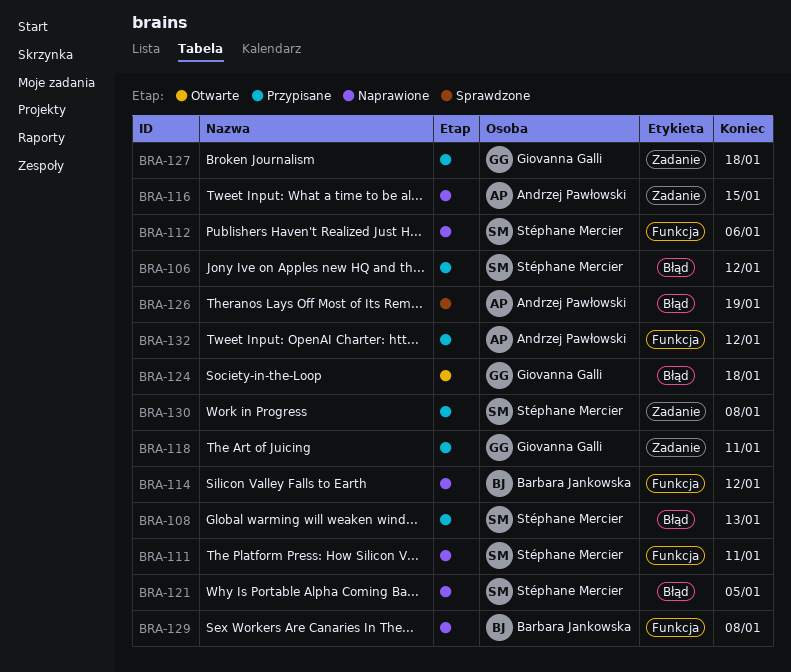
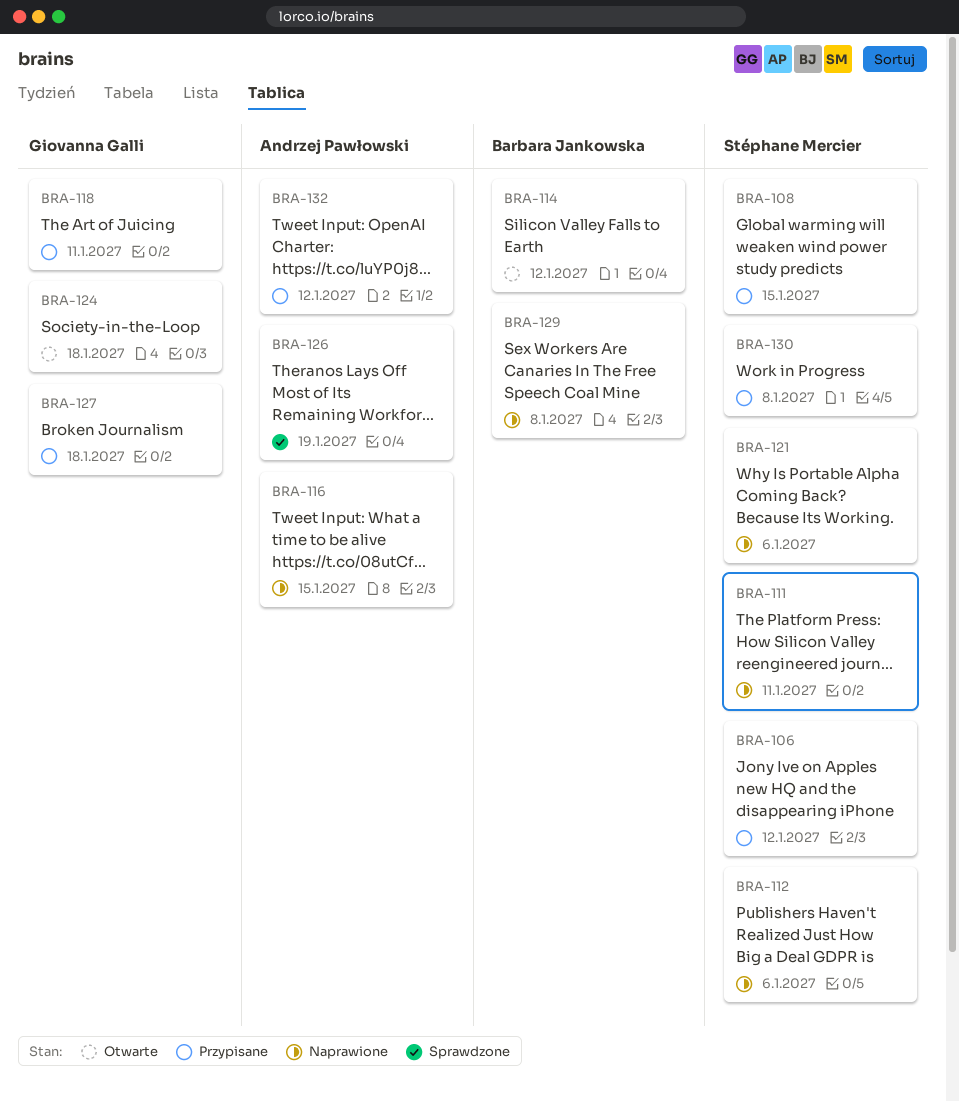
BRA-108, due: Jan 13 -> Jan 15
BRA-114, status: Naprawione -> Otwarte
BRA-121, due: Jan 5 -> Jan 6

